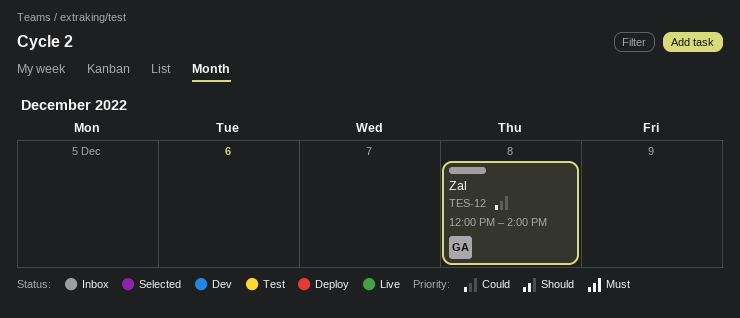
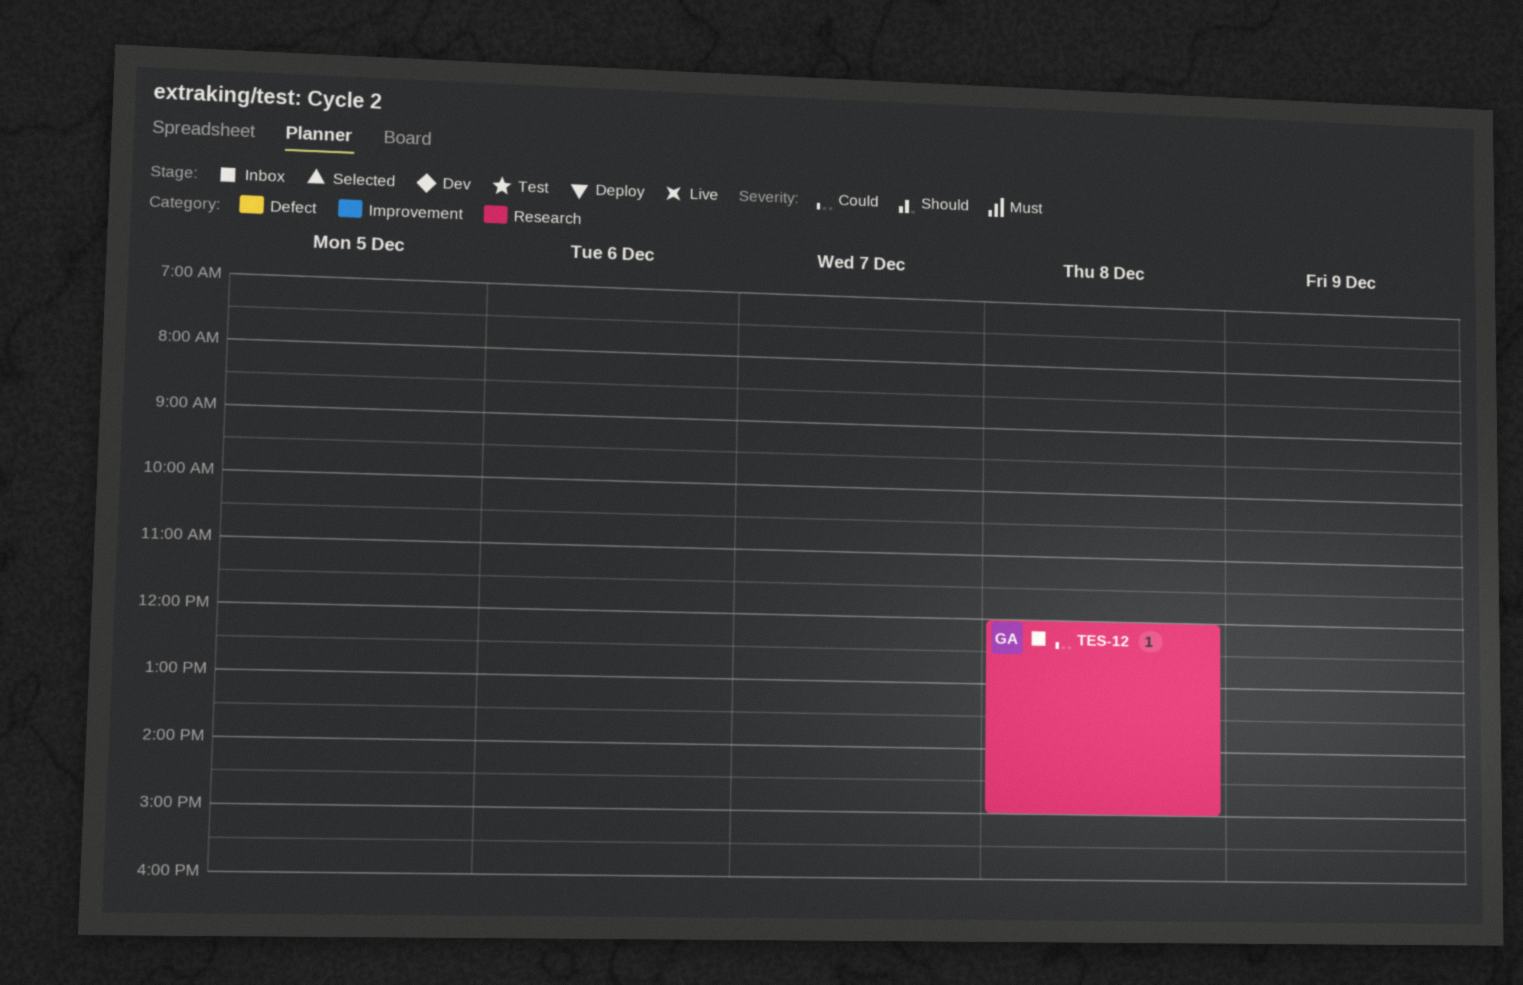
TES-12, ends: 14:00 -> 15:00

